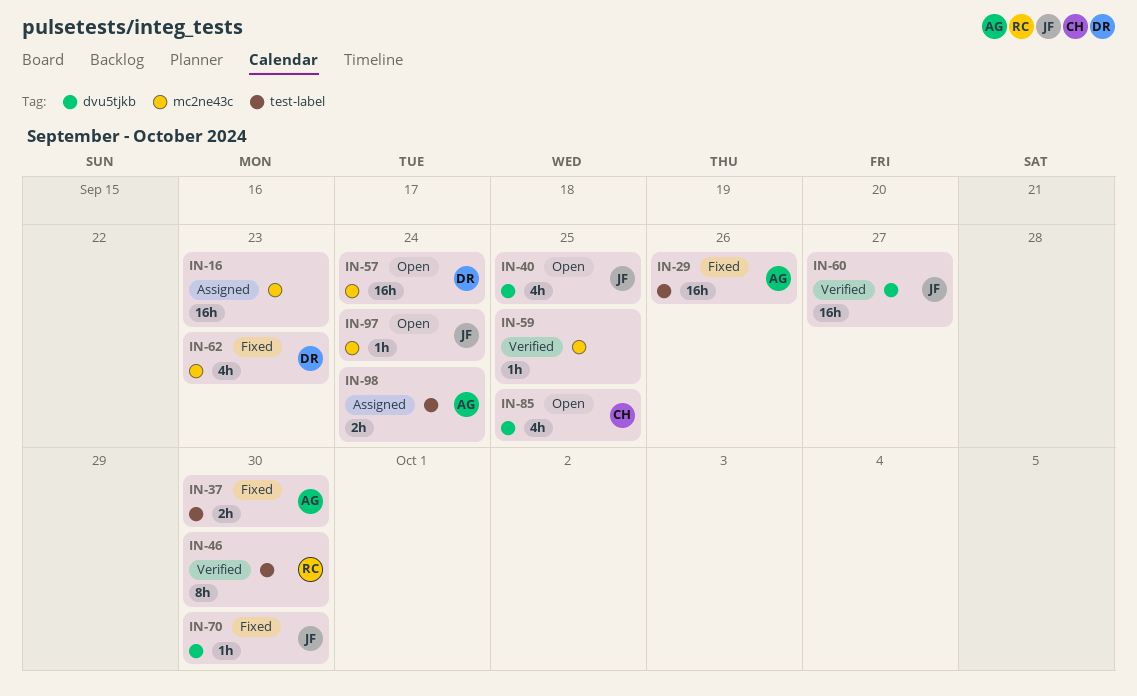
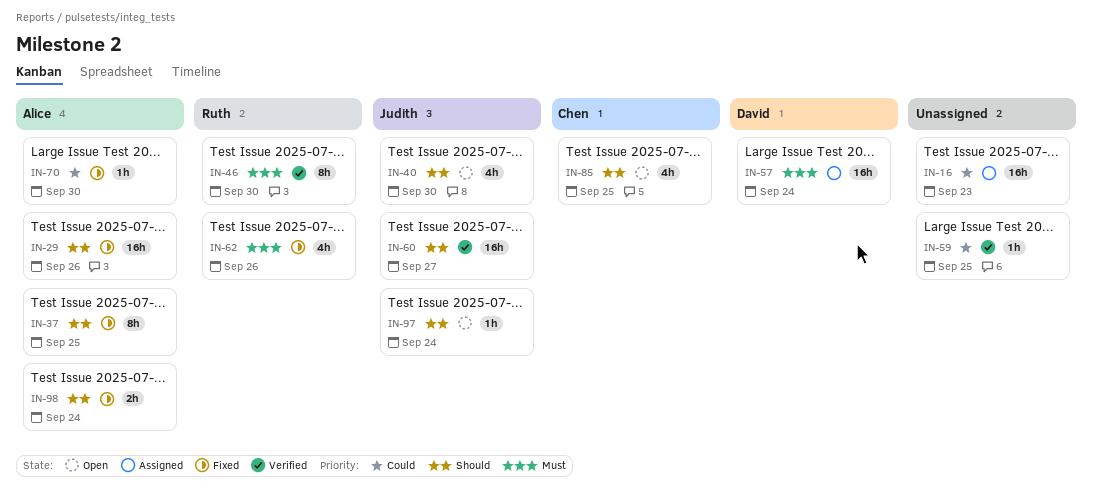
IN-37, estimate: 2h -> 8h
IN-37, due: Sep 30 -> Sep 25
IN-40, due: Sep 25 -> Sep 30
IN-57, status: Open -> Assigned
IN-62, owner: David -> Ruth
IN-62, due: Sep 23 -> Sep 26
IN-70, owner: Judith -> Alice
IN-98, status: Assigned -> Fixed

